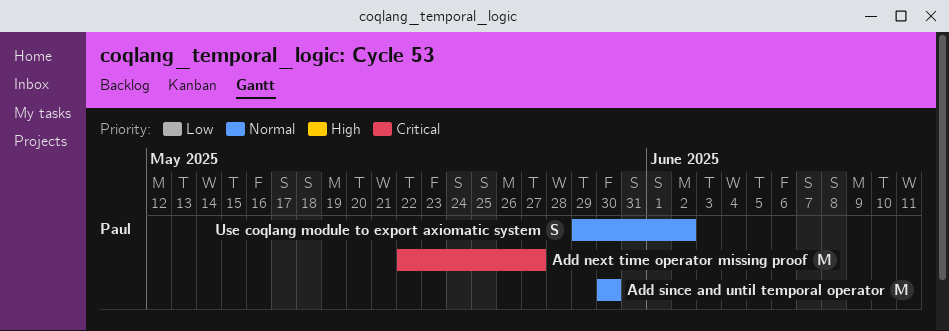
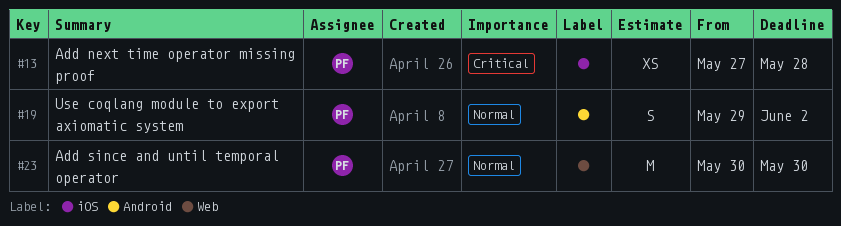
Add next time operator missing proof, estimate: M -> XS
Add next time operator missing proof, start: May 22 -> May 27
Add next time operator missing proof, due: May 27 -> May 28

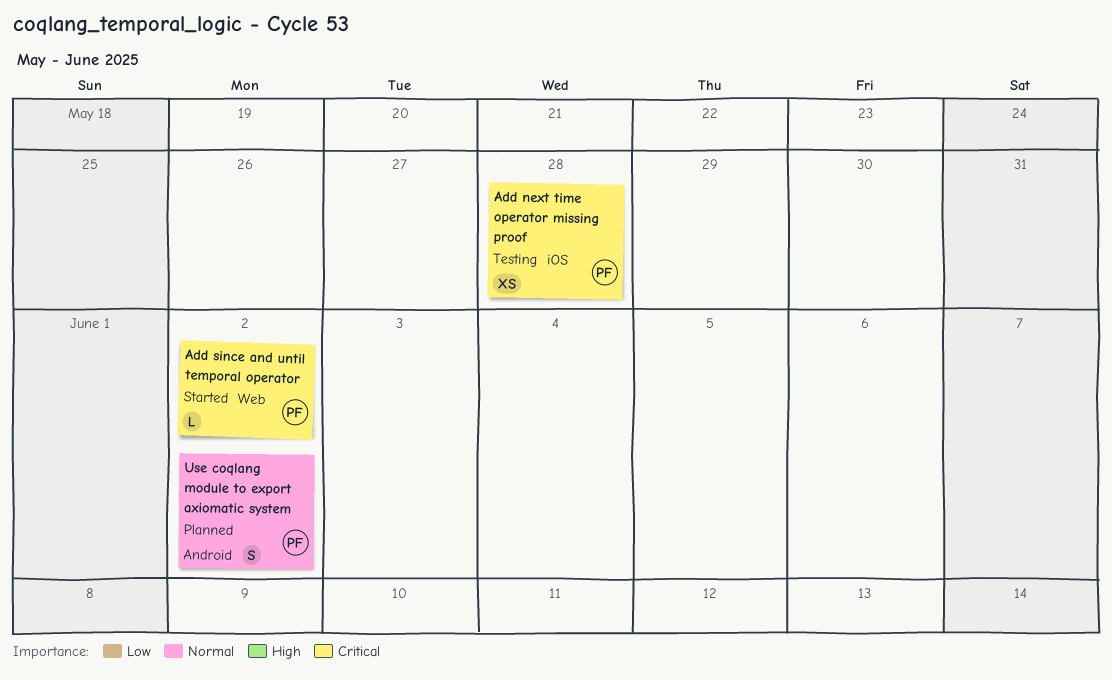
Add since and until temporal operator, priority: Normal -> Critical
Add since and until temporal operator, estimate: M -> L
Add since and until temporal operator, due: May 30 -> Jun 2

